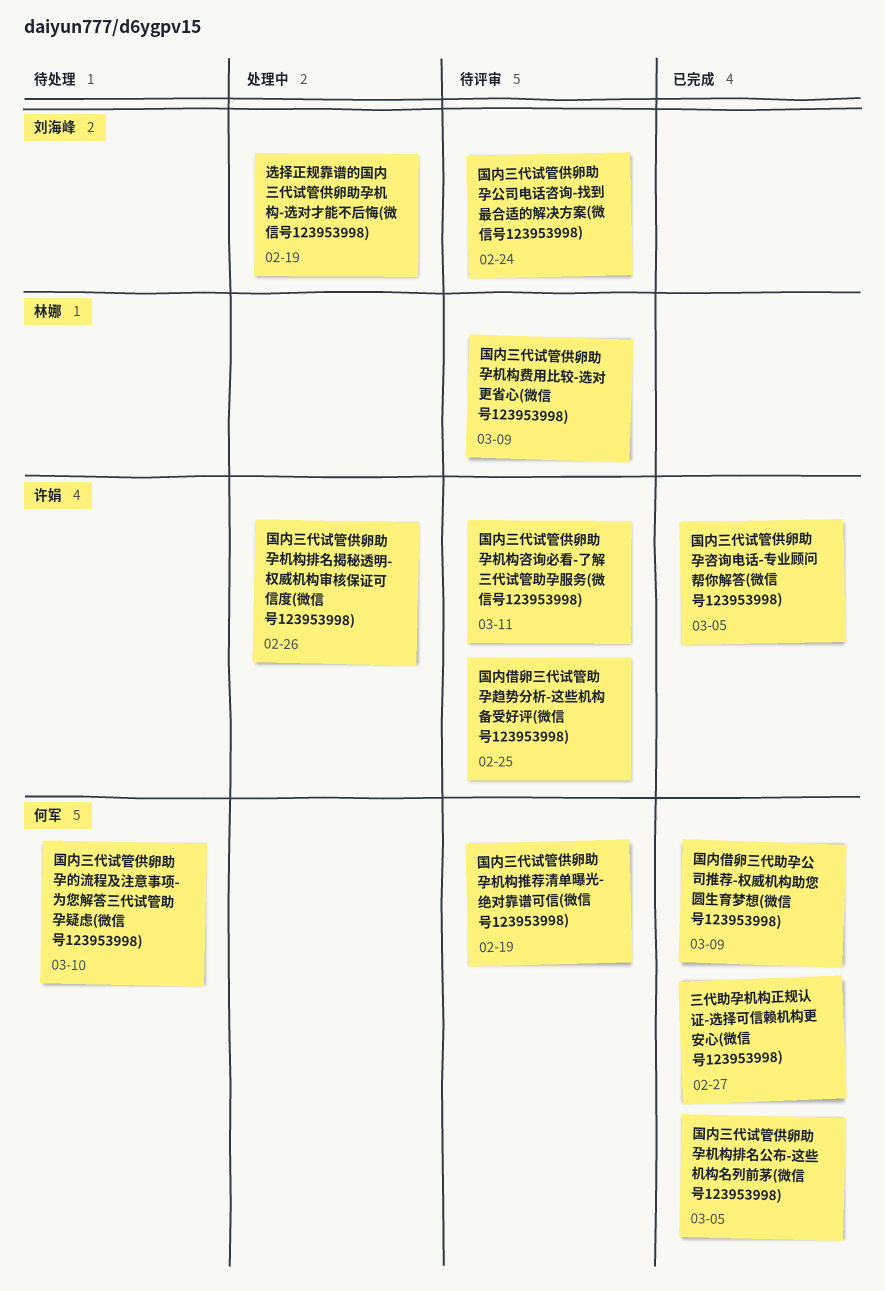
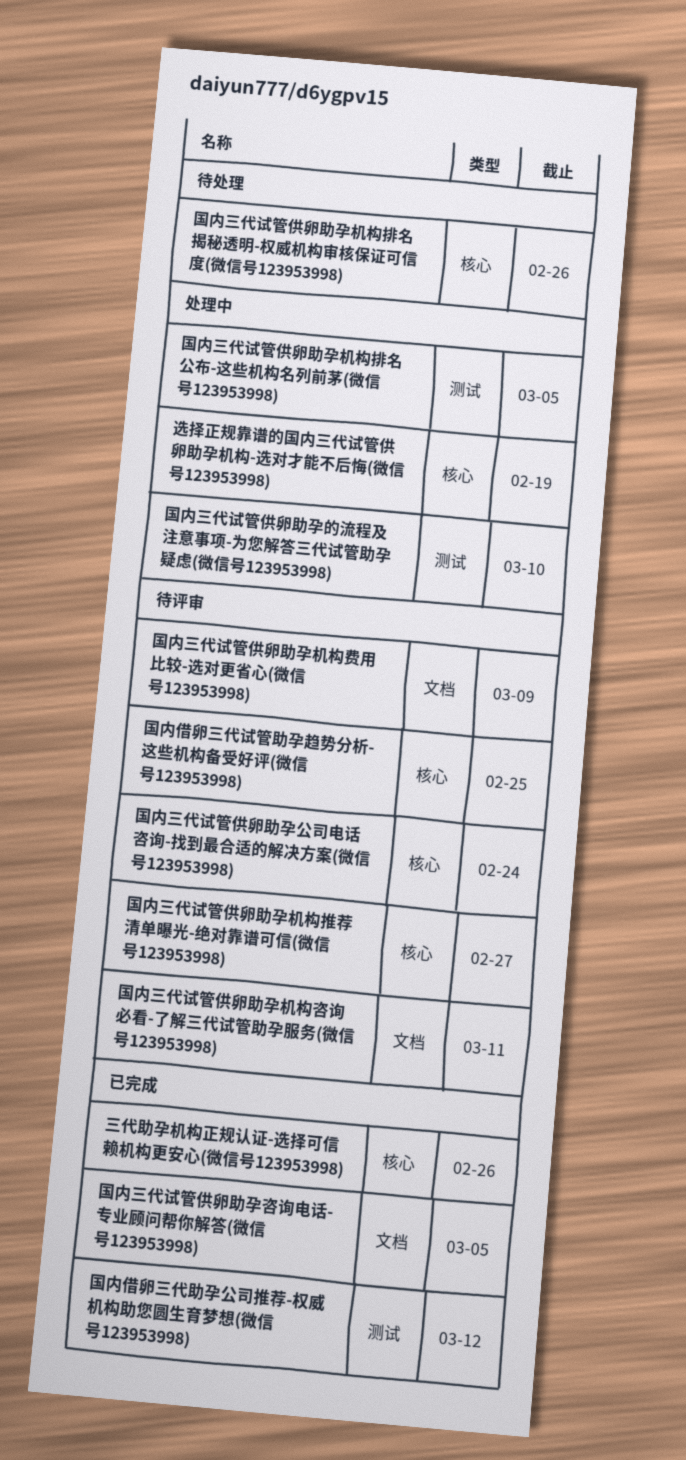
三代助孕机构正规认证-选择可信赖机构更安心(微信号123953998), due: Feb 27 -> Feb 26
国内三代试管供卵助孕机构排名公布-这些机构名列前茅(微信号123953998), status: 已完成 -> 处理中
国内三代试管供卵助孕机构排名揭秘透明-权威机构审核保证可信度(微信号123953998), status: 处理中 -> 待处理
国内三代试管供卵助孕机构推荐清单曝光-绝对靠谱可信(微信号123953998), due: Feb 19 -> Feb 27
国内三代试管供卵助孕的流程及注意事项-为您解答三代试管助孕疑虑(微信号123953998), status: 待处理 -> 处理中
国内借卵三代助孕公司推荐-权威机构助您圆生育梦想(微信号123953998), due: Mar 9 -> Mar 12

